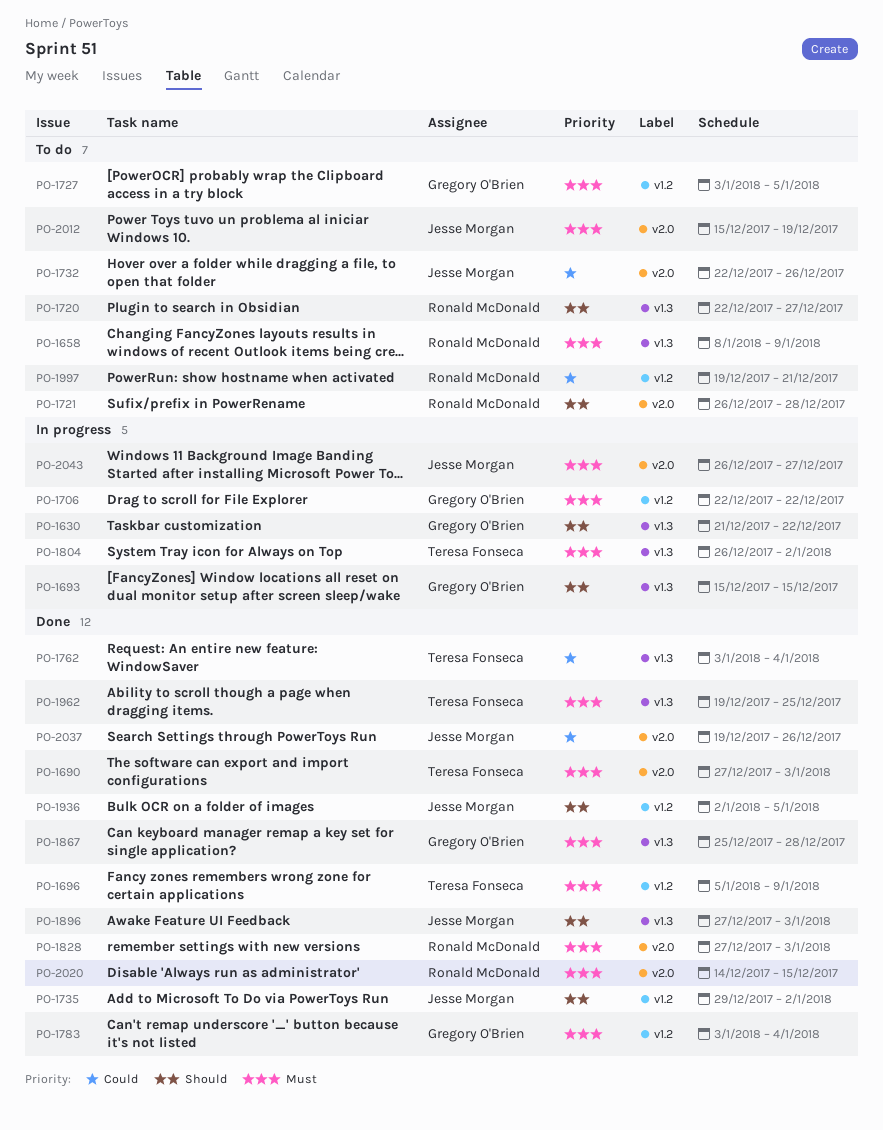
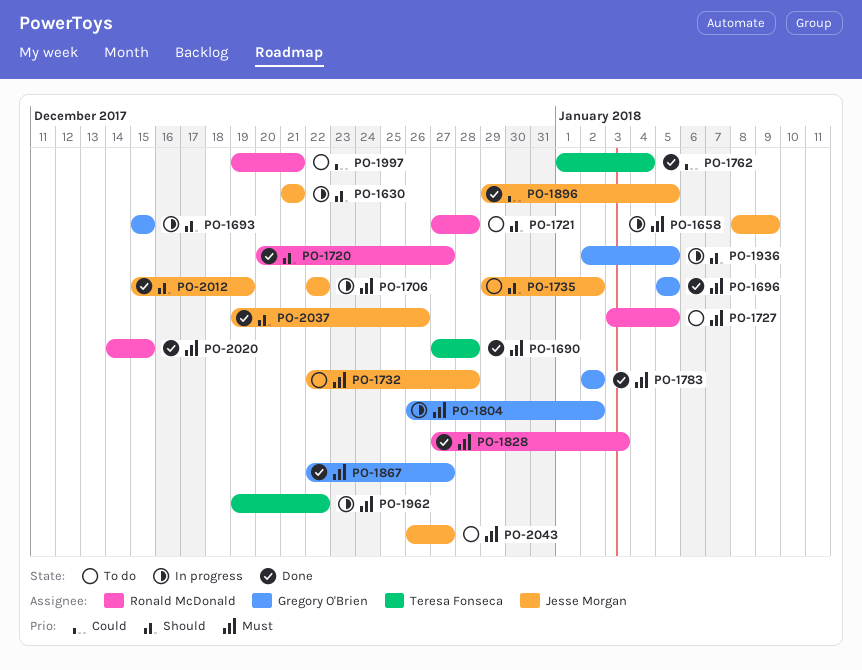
PO-1630, owner: Gregory O'Brien -> Jesse Morgan
PO-1630, due: Dec 22 -> Dec 21
PO-1658, status: To do -> In progress
PO-1658, owner: Ronald McDonald -> Jesse Morgan
PO-1690, due: Jan 3 -> Dec 28
PO-1696, owner: Teresa Fonseca -> Gregory O'Brien
PO-1696, due: Jan 9 -> Jan 5
PO-1706, owner: Gregory O'Brien -> Jesse Morgan
PO-1720, status: To do -> Done
PO-1720, start: Dec 22 -> Dec 20
PO-1721, start: Dec 26 -> Dec 27
PO-1727, owner: Gregory O'Brien -> Ronald McDonald
PO-1732, priority: Could -> Must
PO-1732, due: Dec 26 -> Dec 28
PO-1735, status: Done -> To do
PO-1762, start: Jan 3 -> Jan 1
PO-1783, start: Jan 3 -> Jan 2
PO-1783, due: Jan 4 -> Jan 2
PO-1804, owner: Teresa Fonseca -> Gregory O'Brien
PO-1867, start: Dec 25 -> Dec 22
PO-1867, due: Dec 28 -> Dec 27
PO-1896, priority: Should -> Could
PO-1896, start: Dec 27 -> Dec 29
PO-1896, due: Jan 3 -> Jan 5
PO-1936, status: Done -> In progress
PO-1936, owner: Jesse Morgan -> Gregory O'Brien
PO-1962, status: Done -> In progress
PO-1962, due: Dec 25 -> Dec 22
PO-2012, status: To do -> Done
PO-2012, priority: Must -> Should
PO-2037, priority: Could -> Should
PO-2043, status: In progress -> To do

